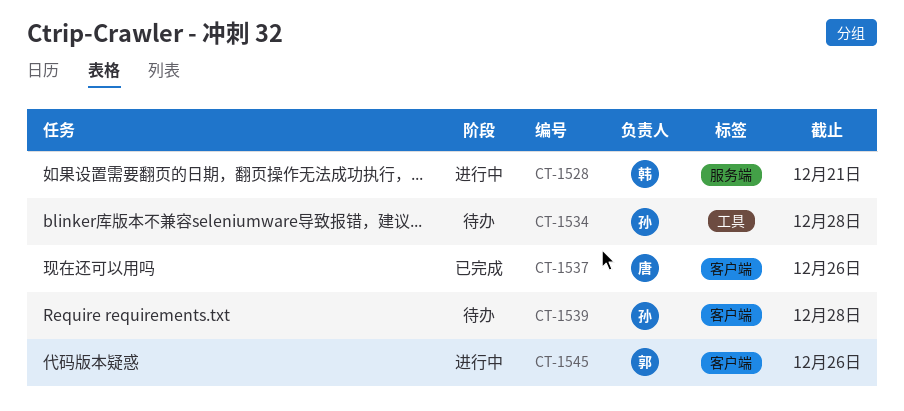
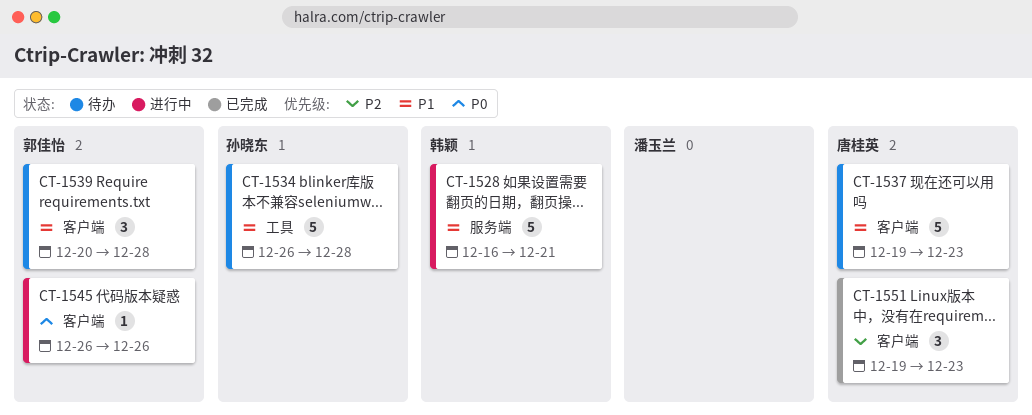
CT-1537, status: 已完成 -> 待办
CT-1537, due: Dec 26 -> Dec 23
CT-1539, owner: 孙晓东 -> 郭佳怡
CT-1551: none -> present

